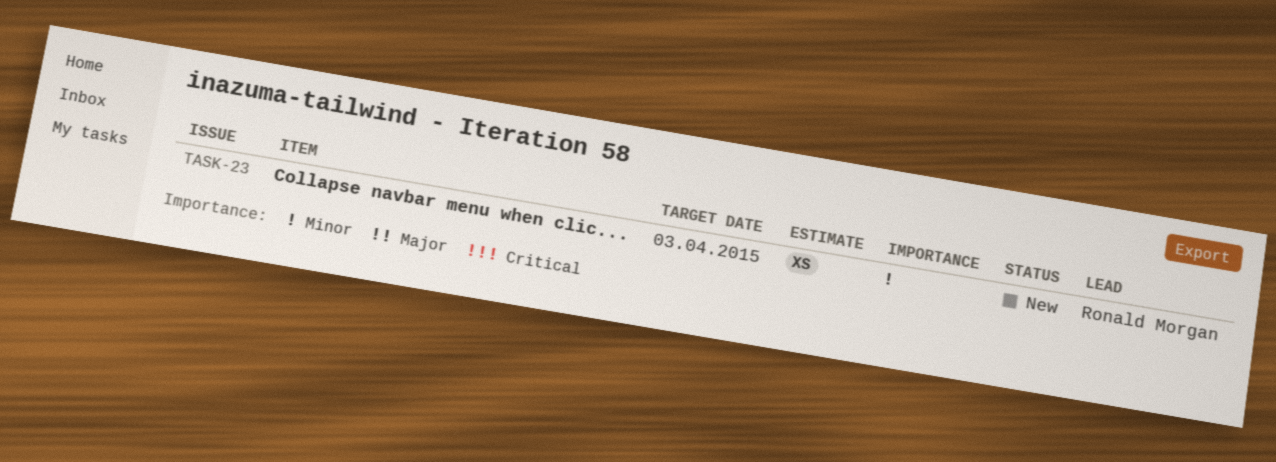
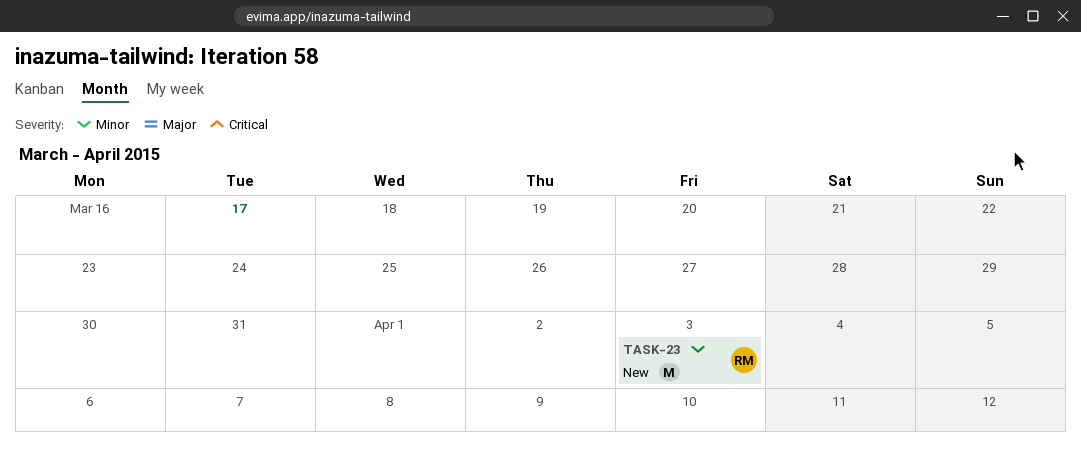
TASK-23, estimate: XS -> M

